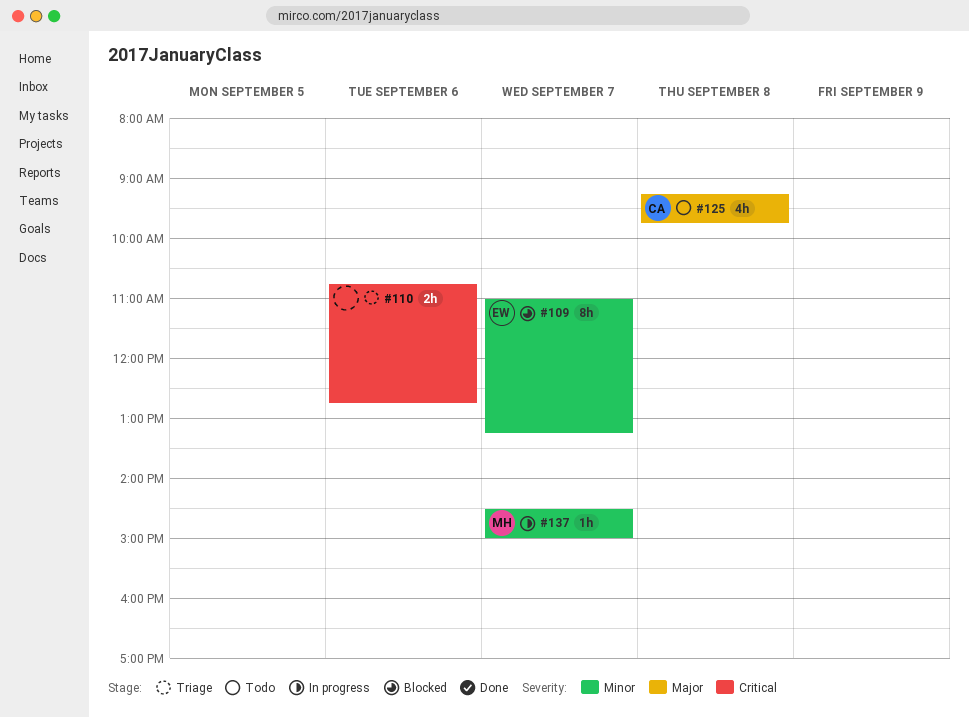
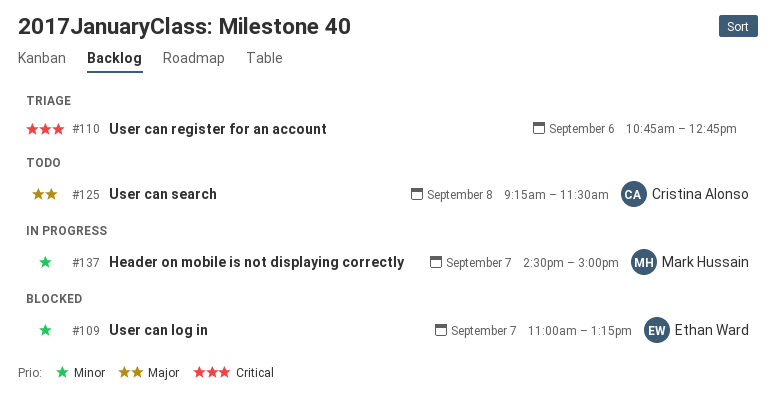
#125, ends: 09:45 -> 11:30

